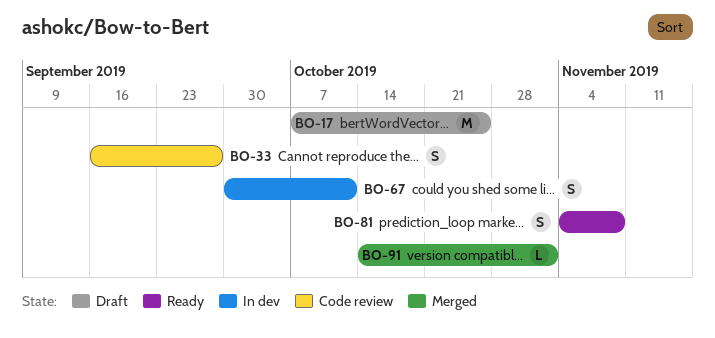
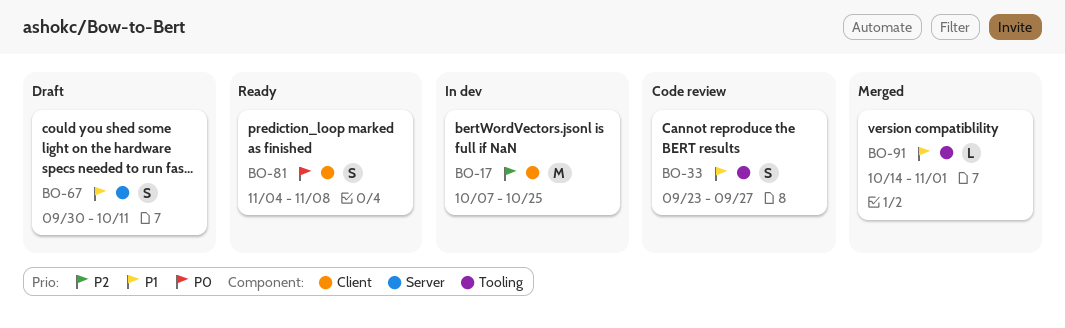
BO-17, status: Draft -> In dev
BO-33, start: Sep 16 -> Sep 23
BO-67, status: In dev -> Draft

